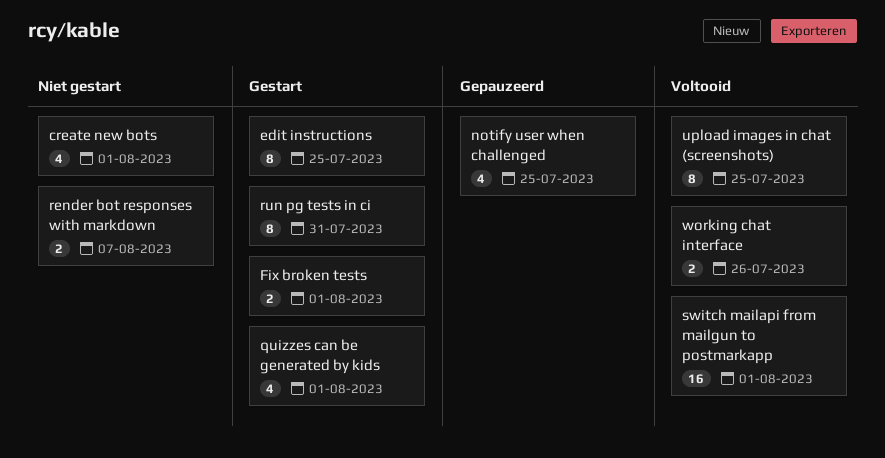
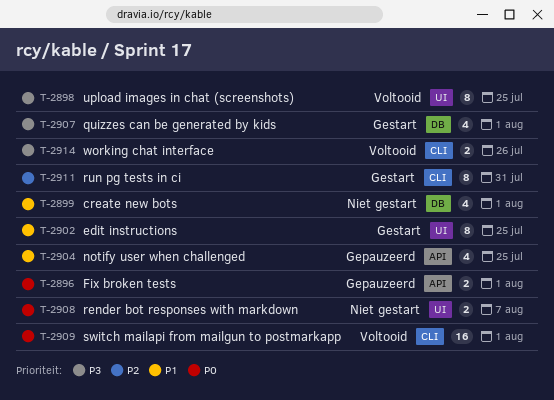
Fix broken tests, status: Gestart -> Gepauzeerd

